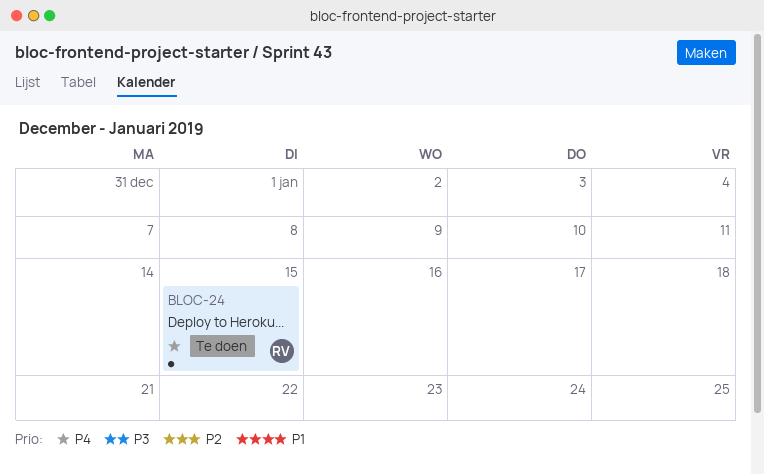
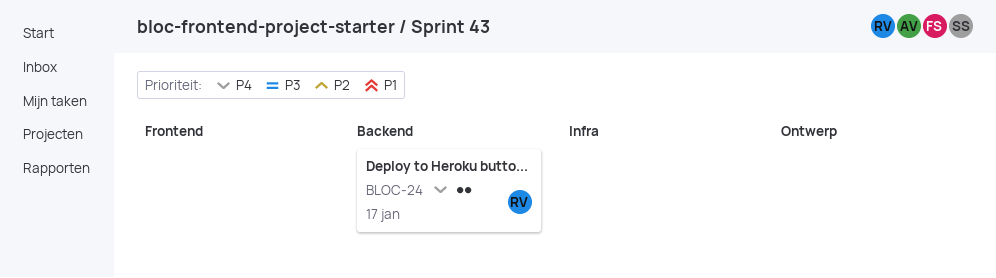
BLOC-24, estimate: 1 -> 2
BLOC-24, due: Jan 15 -> Jan 17

